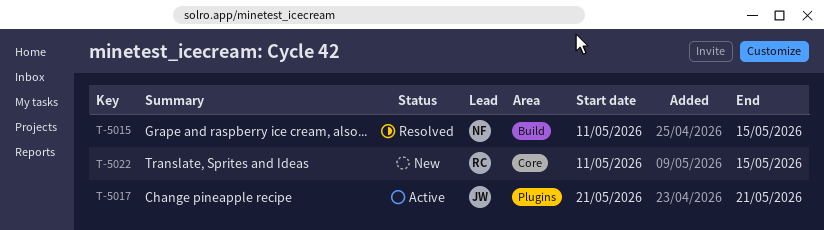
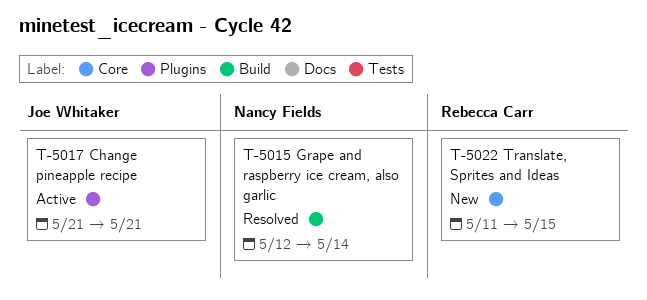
T-5015, start: May 11 -> May 12
T-5015, due: May 15 -> May 14

